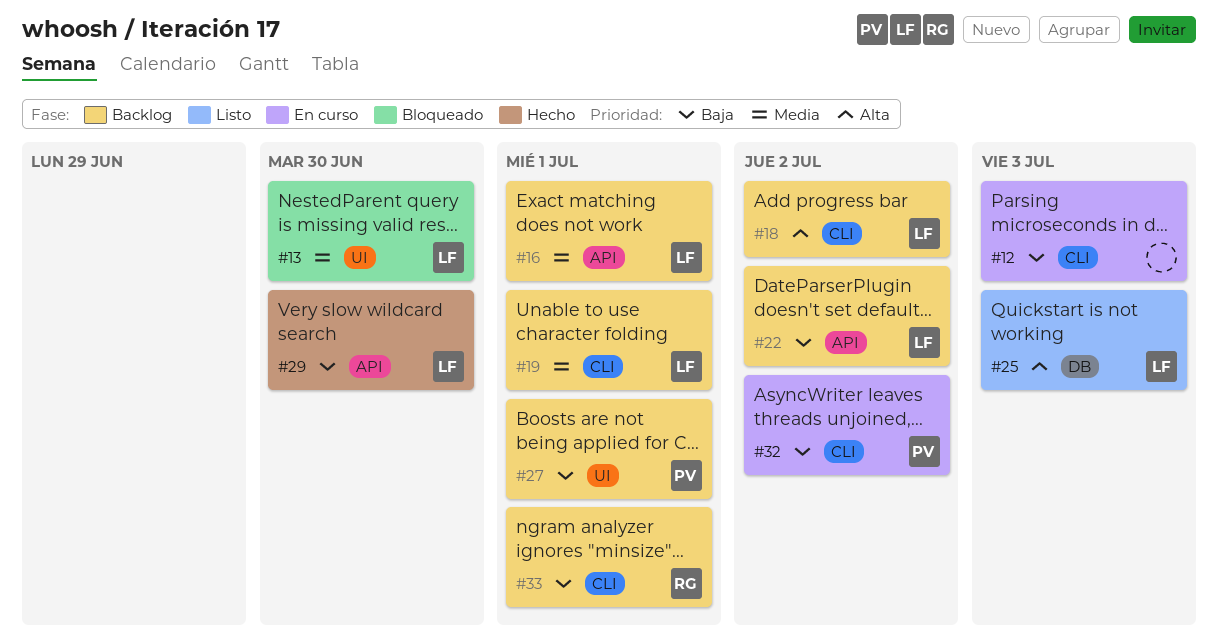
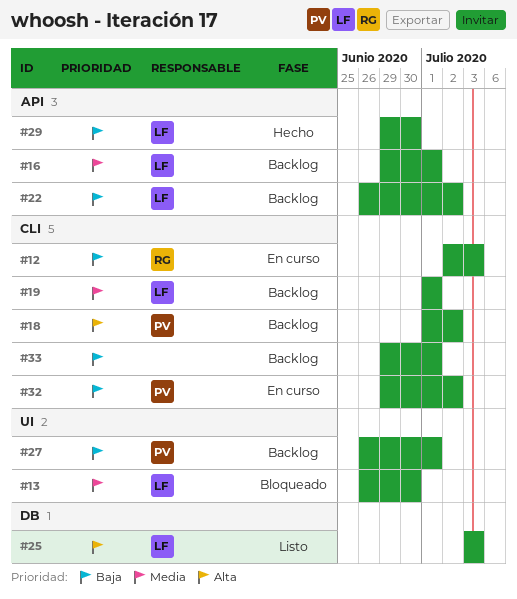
#12, owner: none -> RG
#18, owner: LF -> PV
#33, owner: RG -> none

